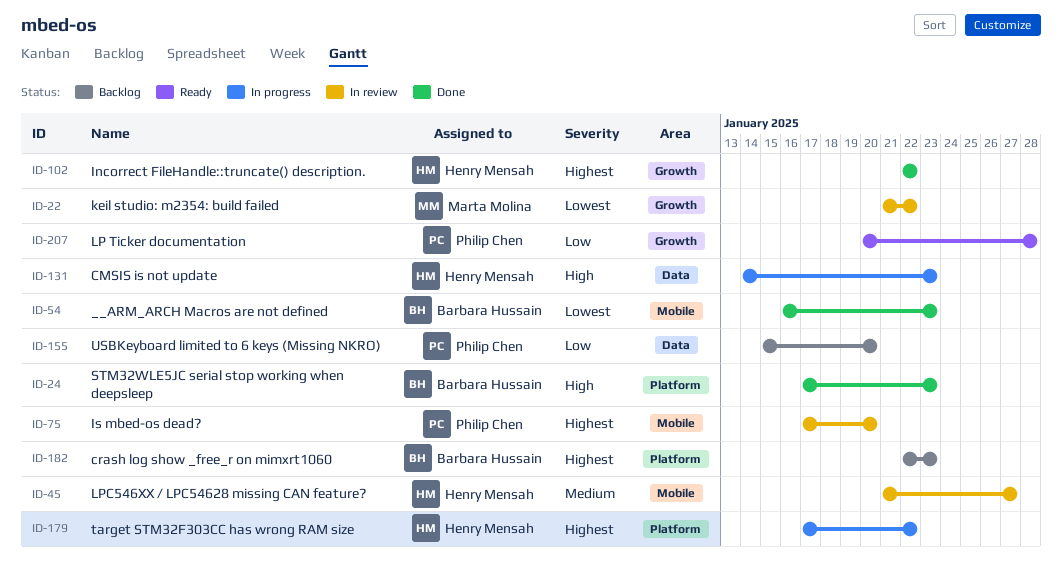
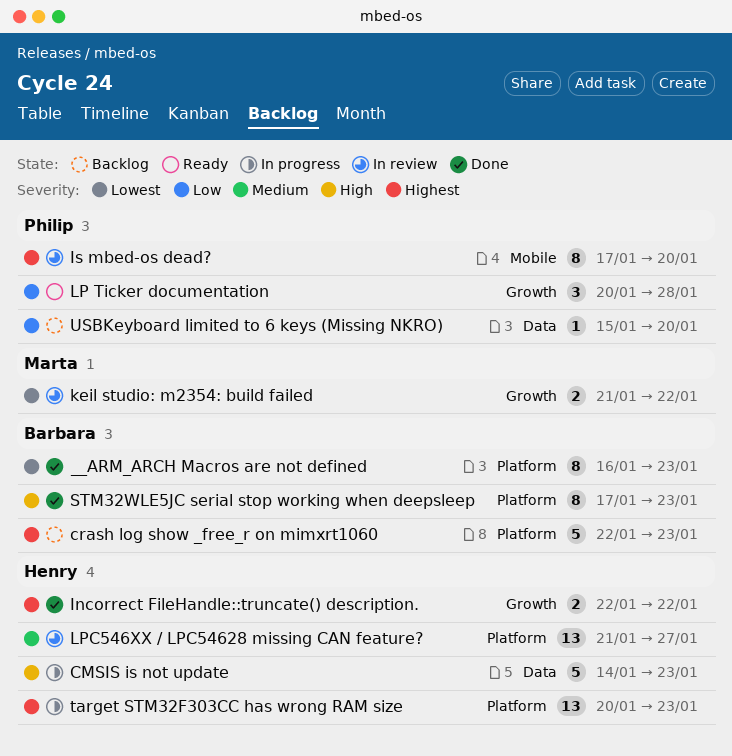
__ARM_ARCH Macros are not defined, label: Mobile -> Platform
LPC546XX / LPC54628 missing CAN feature?, label: Mobile -> Platform
target STM32F303CC has wrong RAM size, start: Jan 17 -> Jan 20
target STM32F303CC has wrong RAM size, due: Jan 22 -> Jan 23

